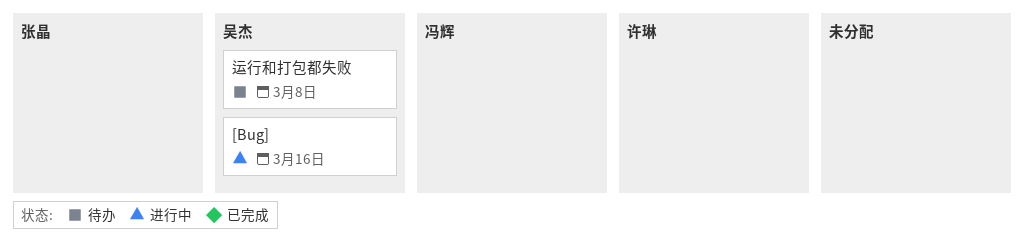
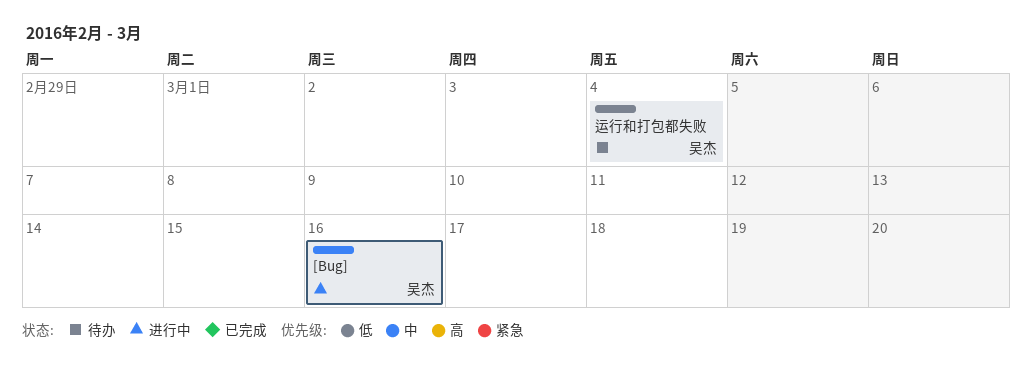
运行和打包都失败, due: Mar 8 -> Mar 4

